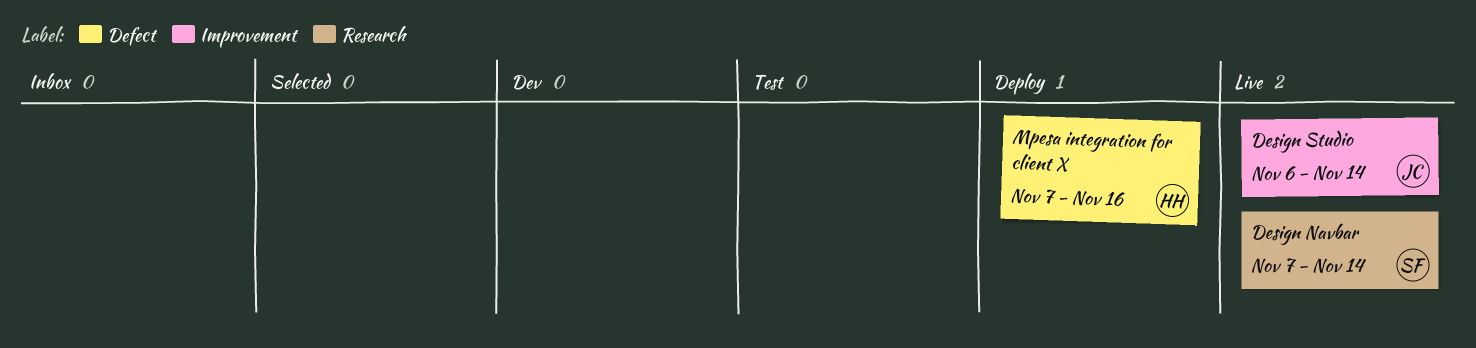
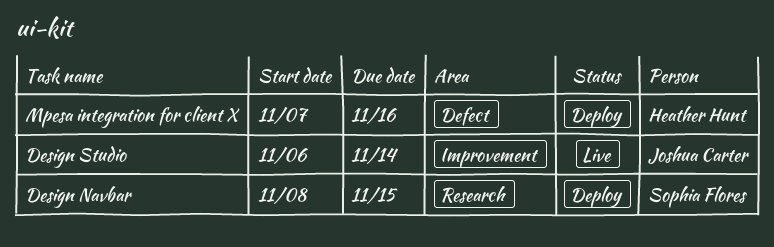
Design Navbar, status: Live -> Deploy
Design Navbar, start: Nov 7 -> Nov 8
Design Navbar, due: Nov 14 -> Nov 15

